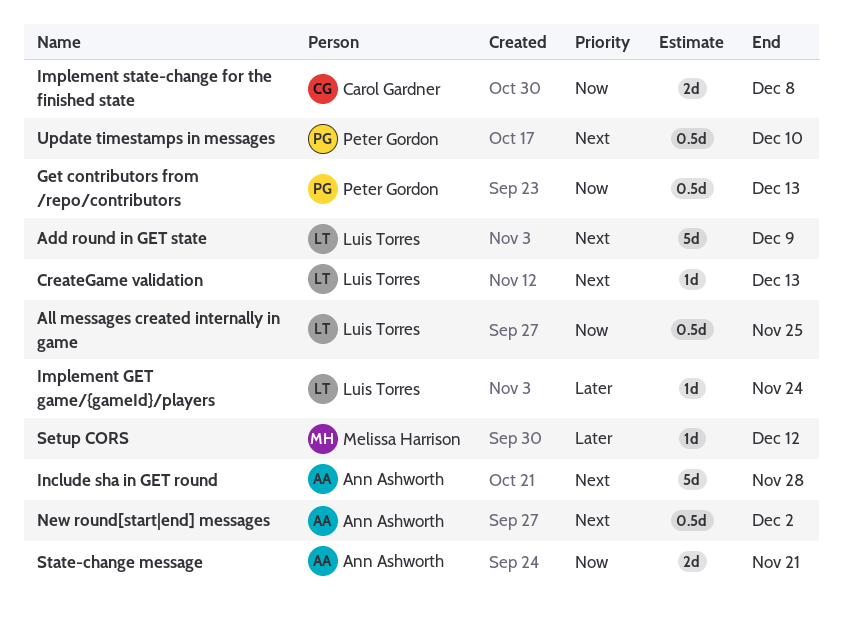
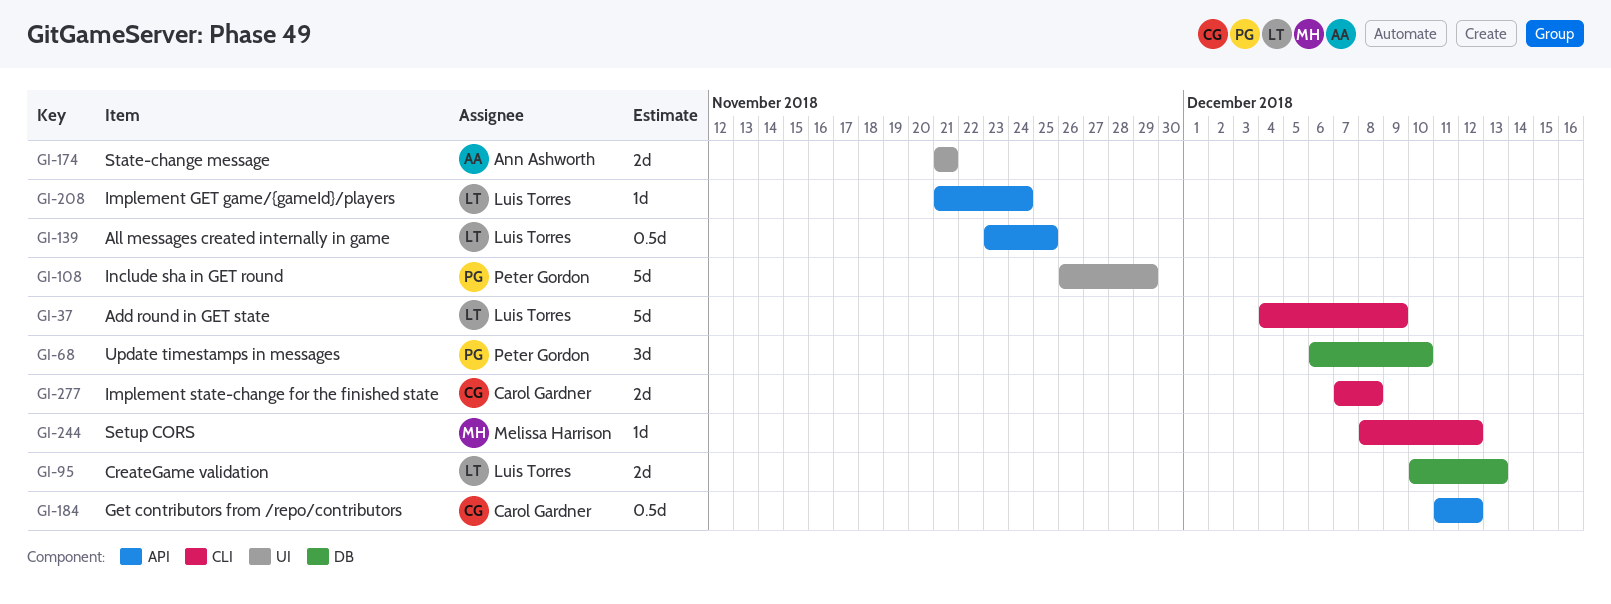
CreateGame validation, estimate: 1d -> 2d
Get contributors from /repo/contributors, owner: Peter Gordon -> Carol Gardner
Get contributors from /repo/contributors, due: Dec 13 -> Dec 12
Include sha in GET round, owner: Ann Ashworth -> Peter Gordon
Include sha in GET round, due: Nov 28 -> Nov 29
New round[start|end] messages: present -> none
Update timestamps in messages, estimate: 0.5d -> 3d

